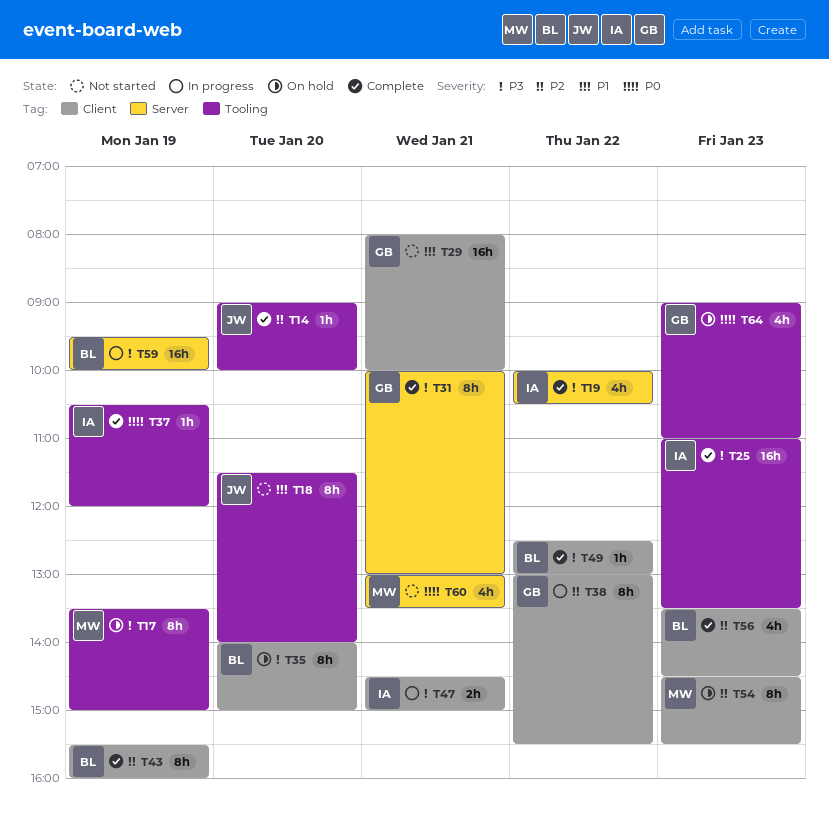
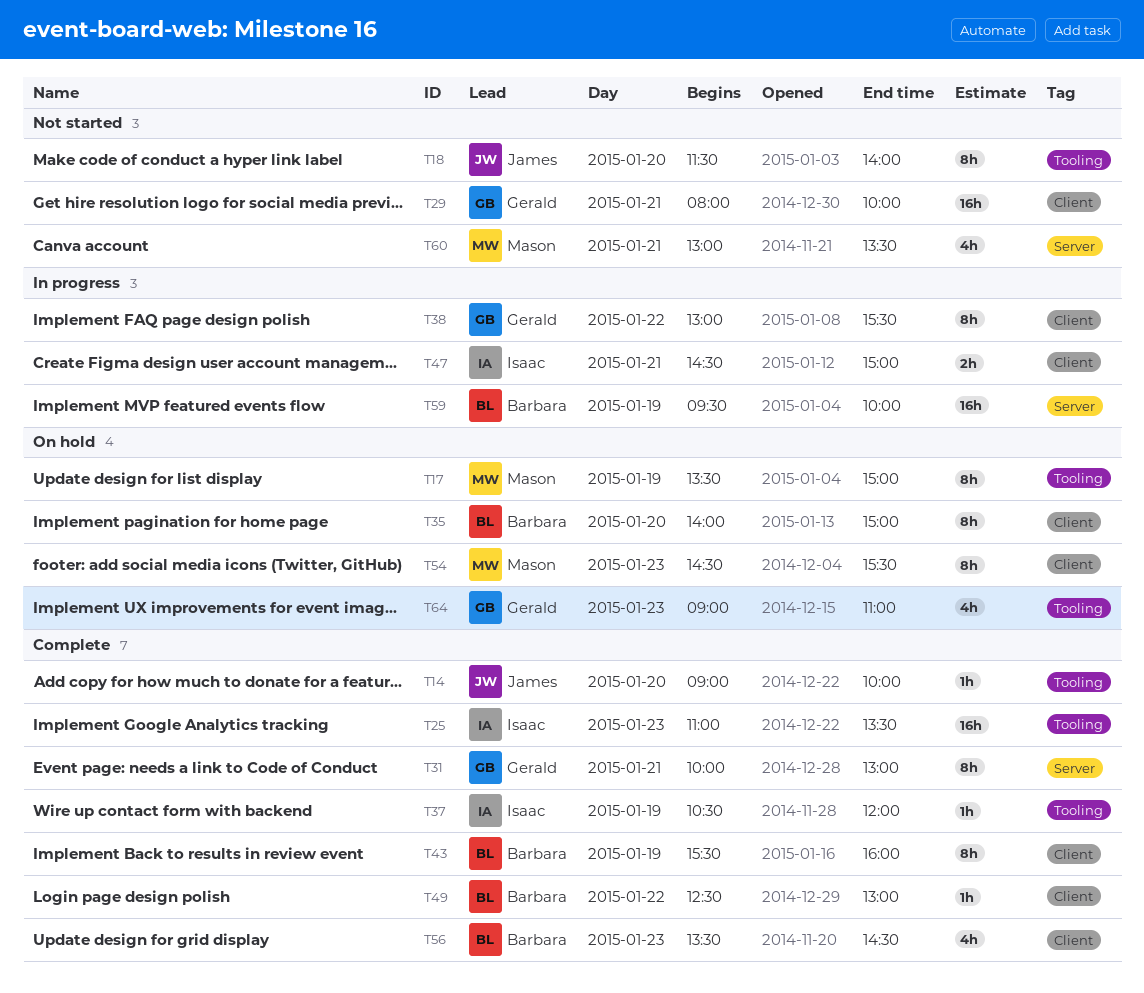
T19: present -> none

